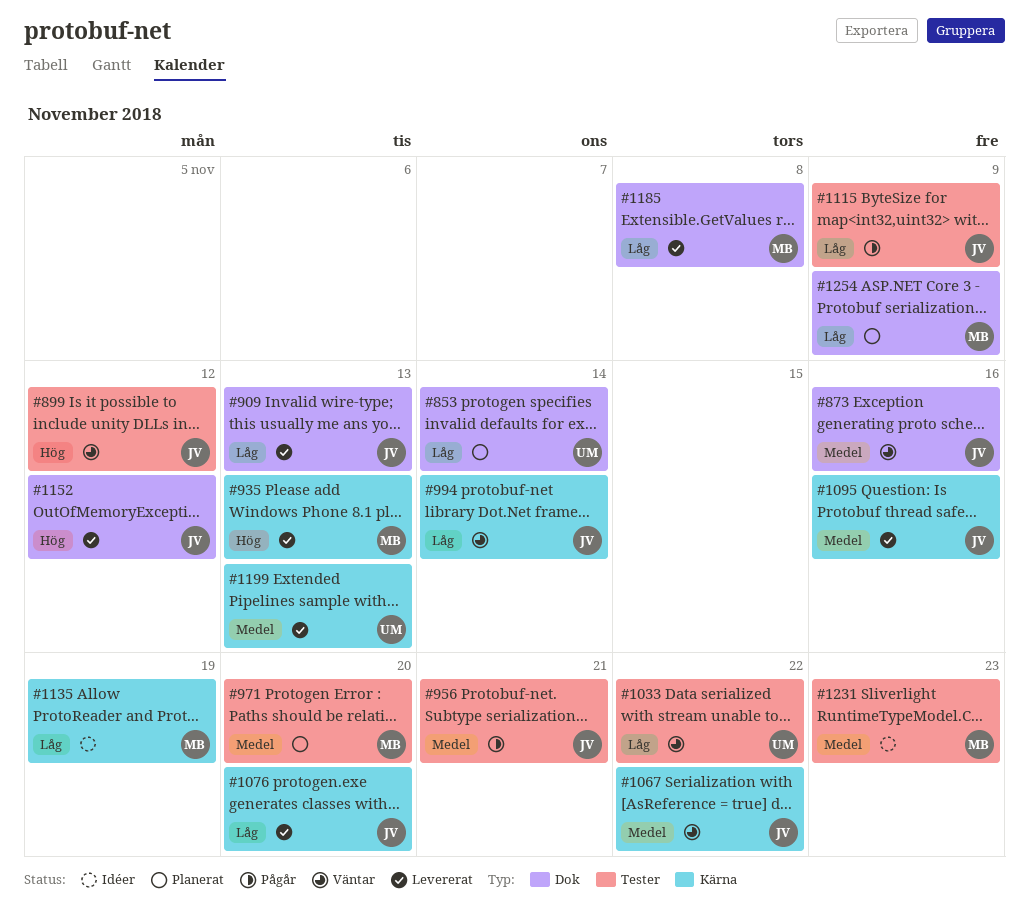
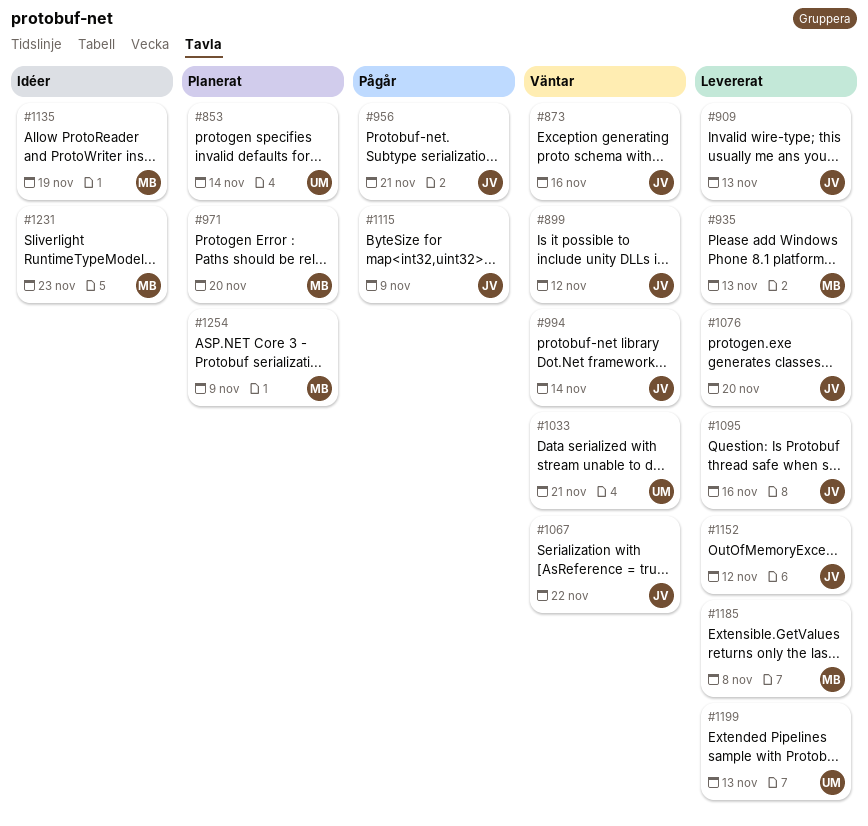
#1033, due: Nov 22 -> Nov 21

